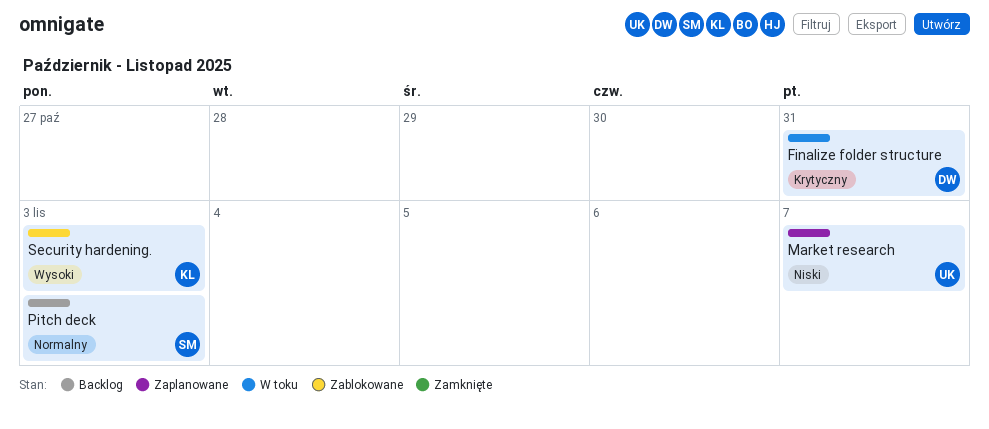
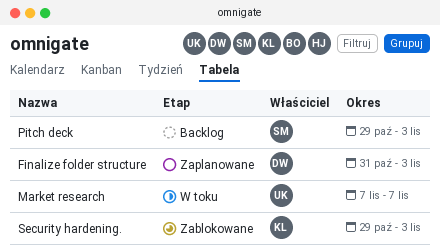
Finalize folder structure, status: W toku -> Zaplanowane
Finalize folder structure, due: Oct 31 -> Nov 3
Market research, status: Zaplanowane -> W toku

